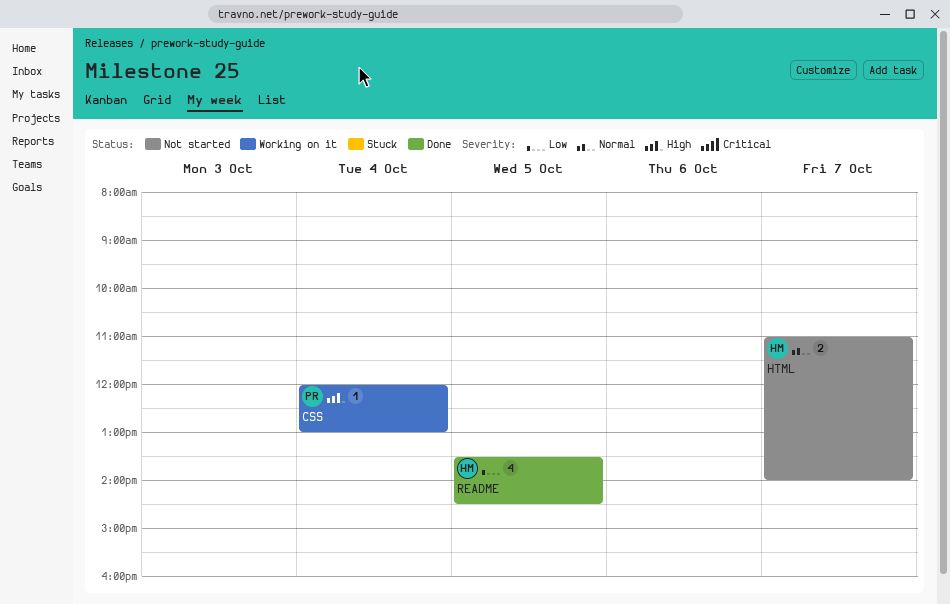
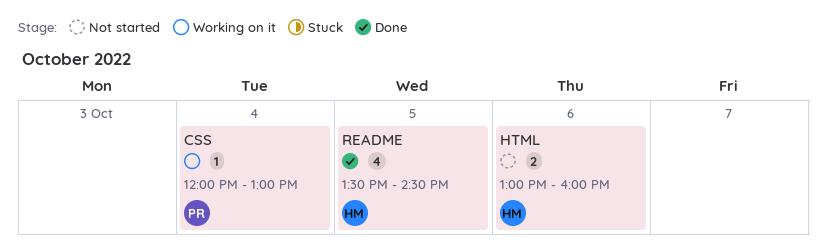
HTML, day: Oct 7 -> Oct 6
HTML, begins: 11:00 -> 13:00
HTML, ends: 14:00 -> 16:00

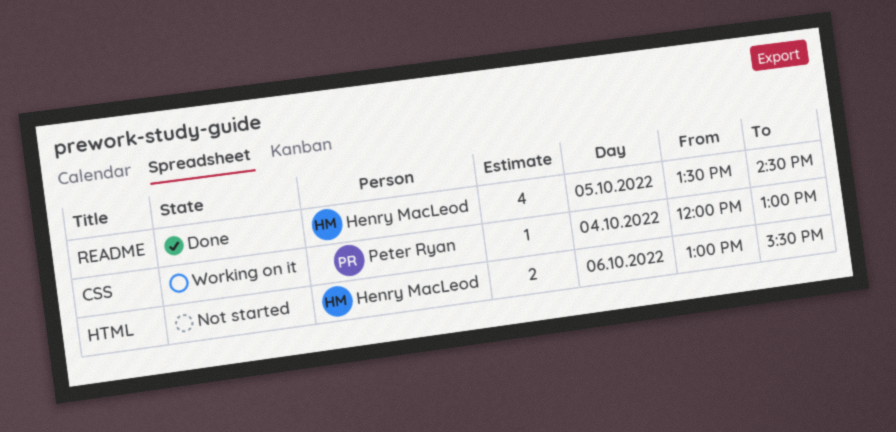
HTML, ends: 16:00 -> 15:30

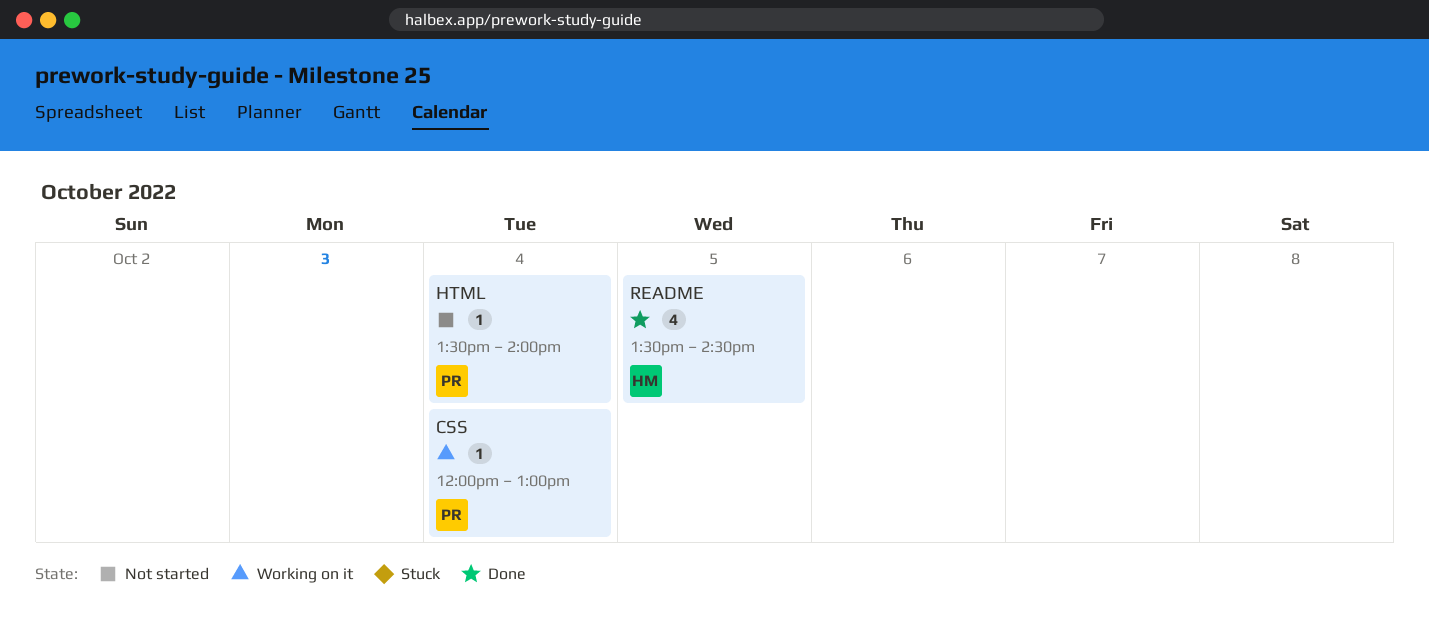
HTML, owner: Henry MacLeod -> Peter Ryan
HTML, estimate: 2 -> 1
HTML, day: Oct 6 -> Oct 4
HTML, begins: 13:00 -> 13:30
HTML, ends: 15:30 -> 14:00

